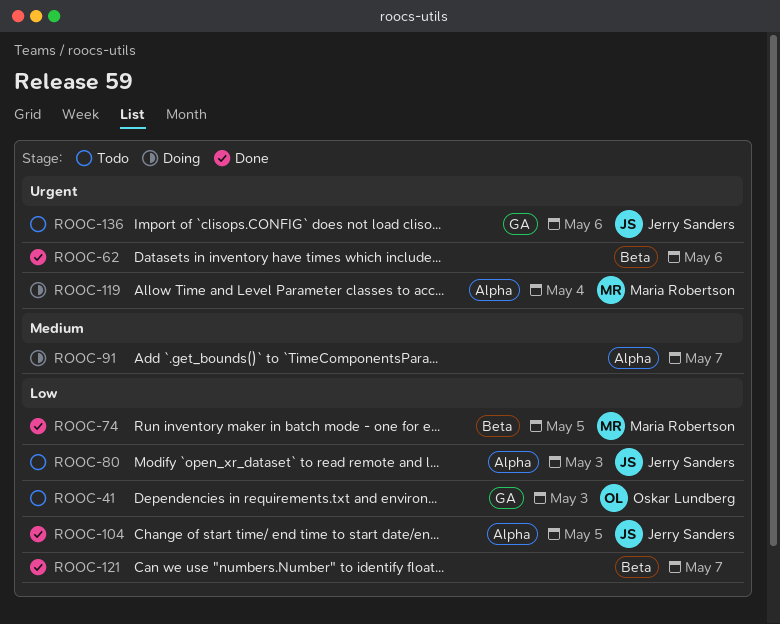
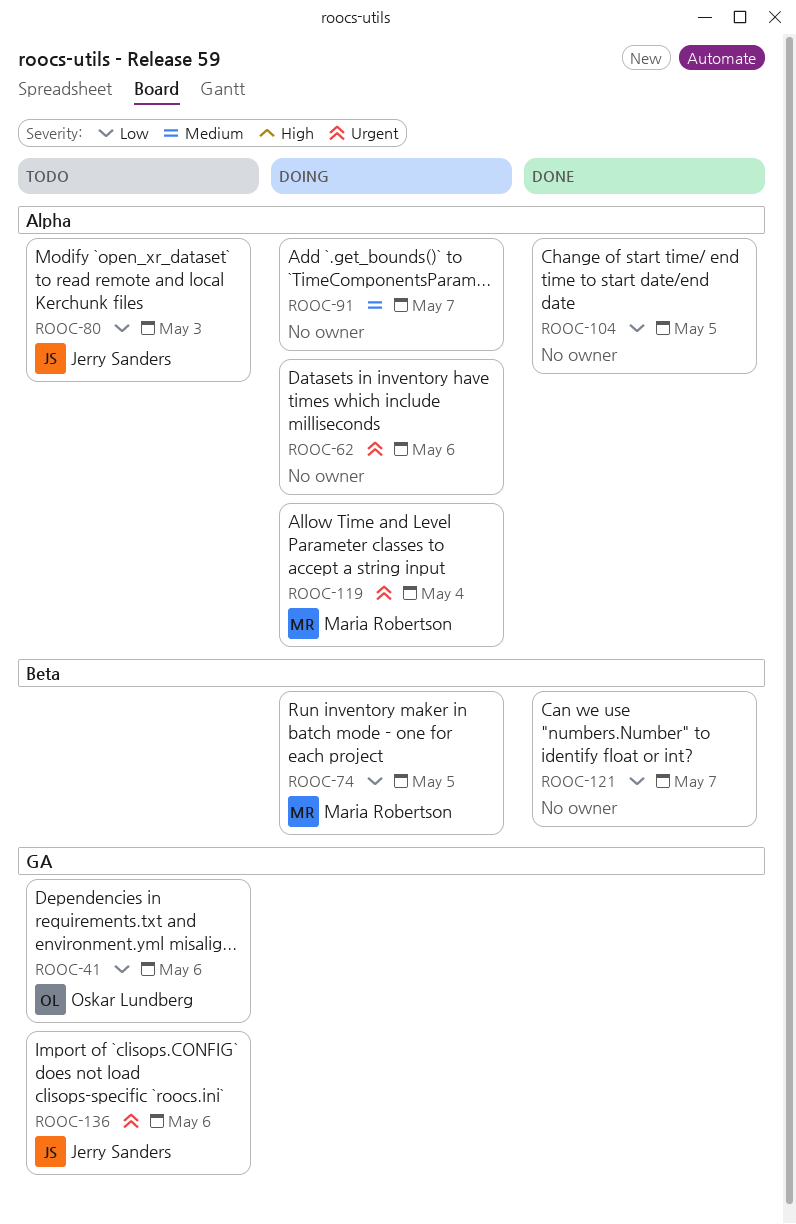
ROOC-41, due: May 3 -> May 6
ROOC-62, status: Done -> Doing
ROOC-62, label: Beta -> Alpha
ROOC-74, status: Done -> Doing
ROOC-104, owner: Jerry Sanders -> none

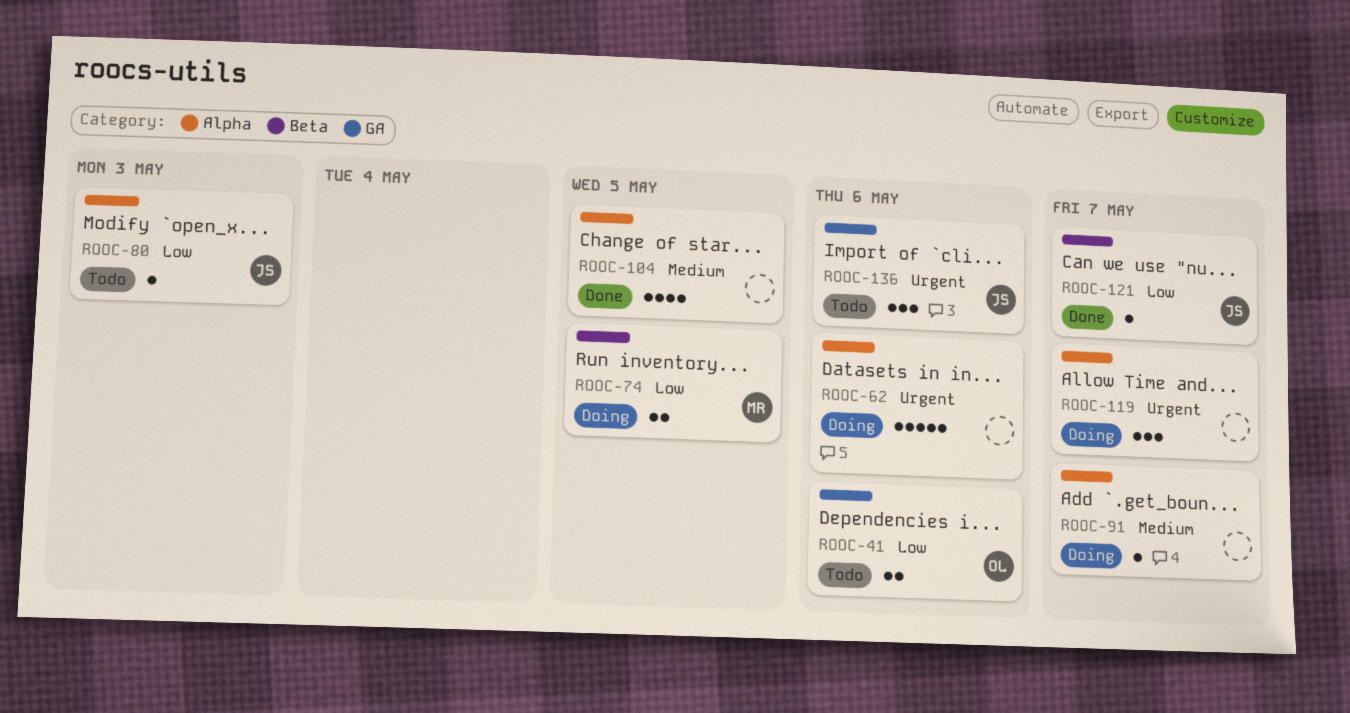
ROOC-104, priority: Low -> Medium
ROOC-119, owner: Maria Robertson -> none
ROOC-119, due: May 4 -> May 7
ROOC-121, owner: none -> Jerry Sanders

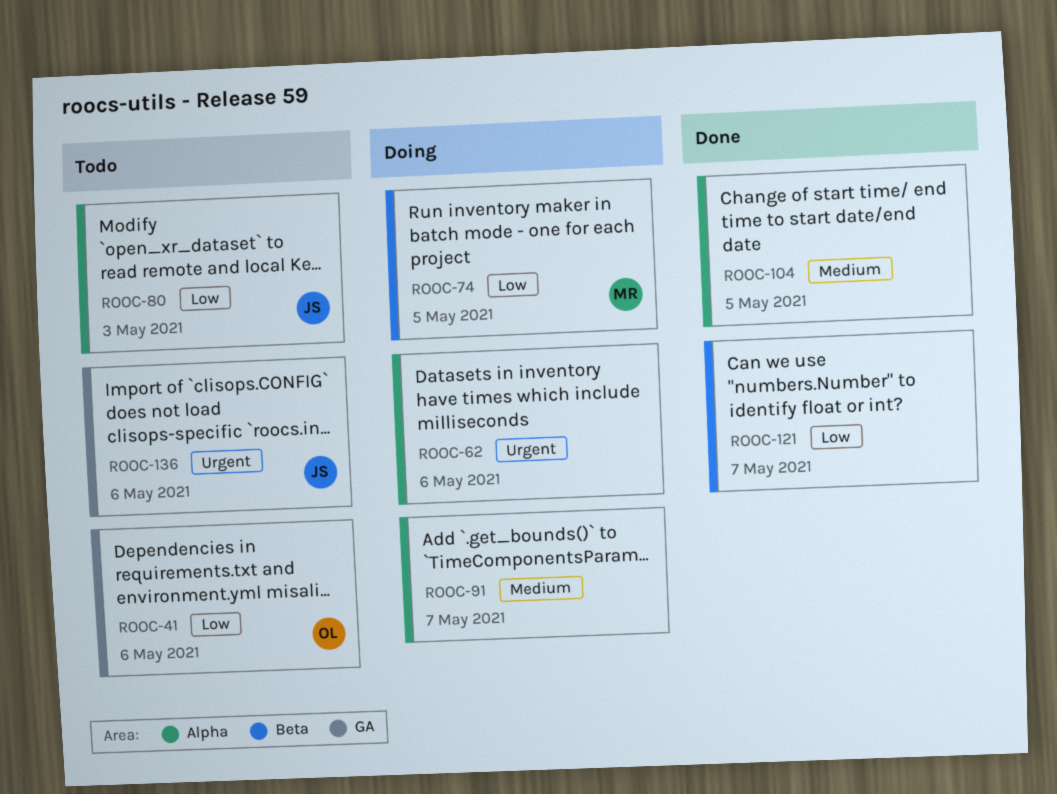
ROOC-119: present -> none
ROOC-121, owner: JS -> none

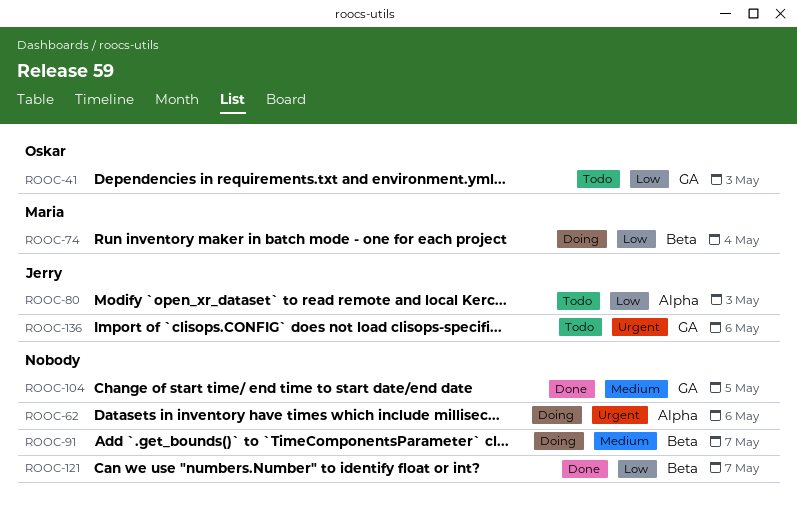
ROOC-41, due: May 6 -> May 3
ROOC-74, due: May 5 -> May 4
ROOC-91, label: Alpha -> Beta
ROOC-104, label: Alpha -> GA

